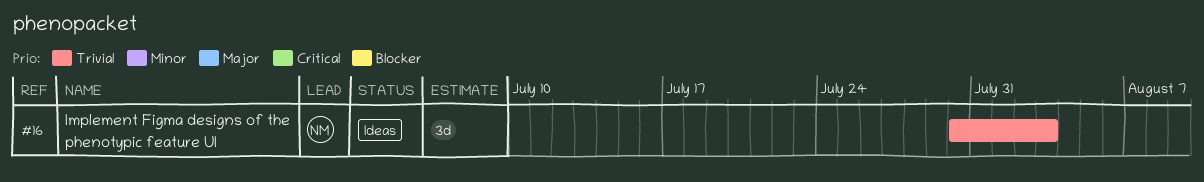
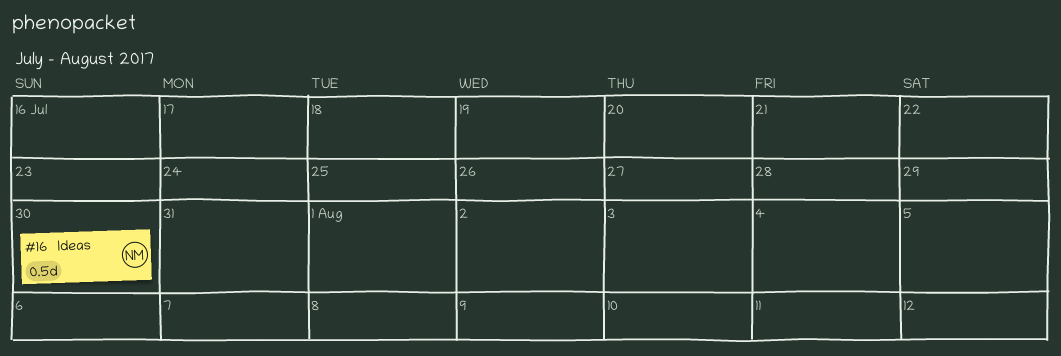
#16, estimate: 3d -> 0.5d
#16, due: Aug 3 -> Jul 30

